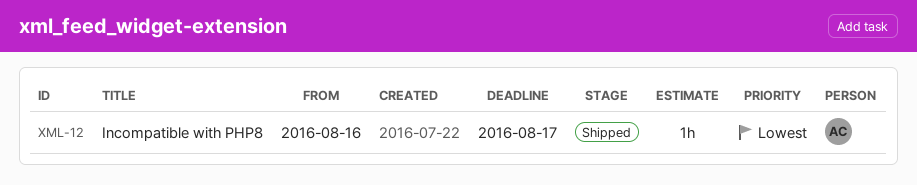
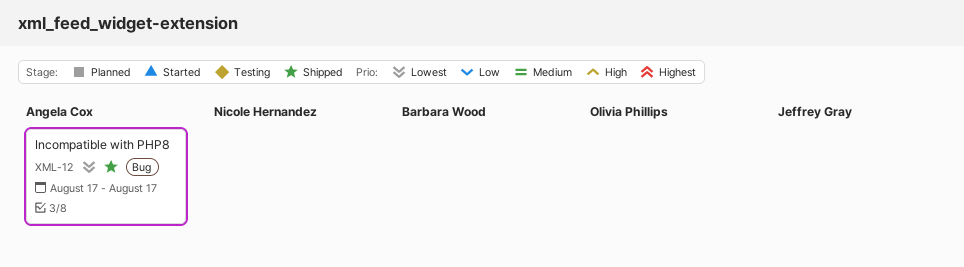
XML-12, start: Aug 16 -> Aug 17

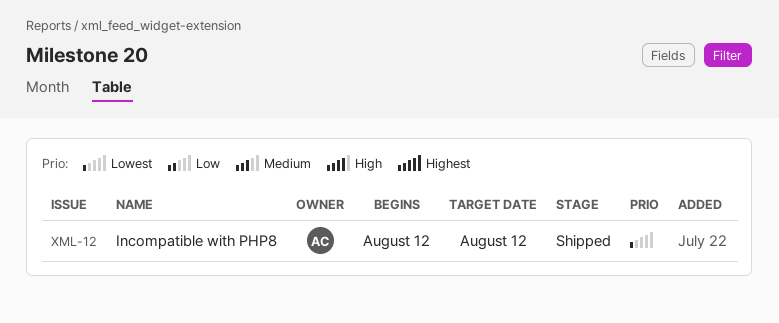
XML-12, start: Aug 17 -> Aug 12
XML-12, due: Aug 17 -> Aug 12

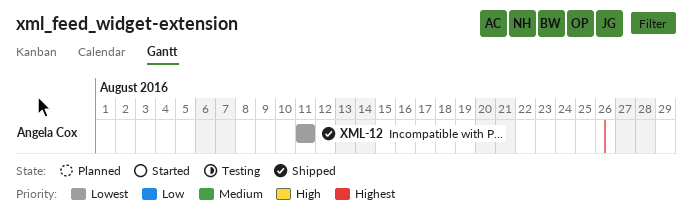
XML-12, start: Aug 12 -> Aug 11
XML-12, due: Aug 12 -> Aug 11

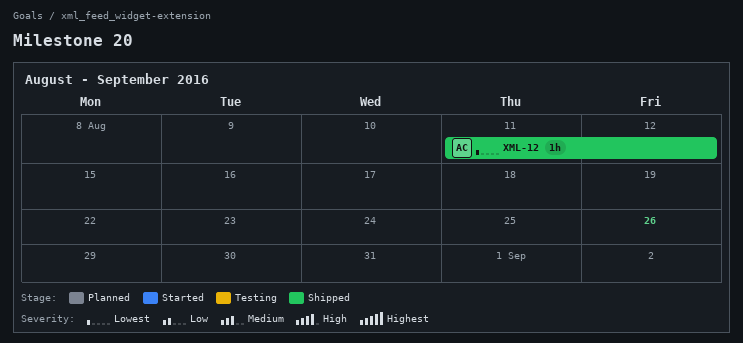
XML-12, due: Aug 11 -> Aug 12

